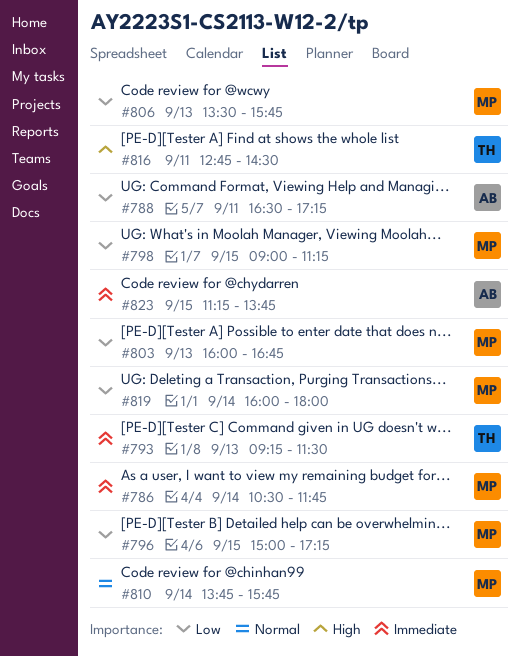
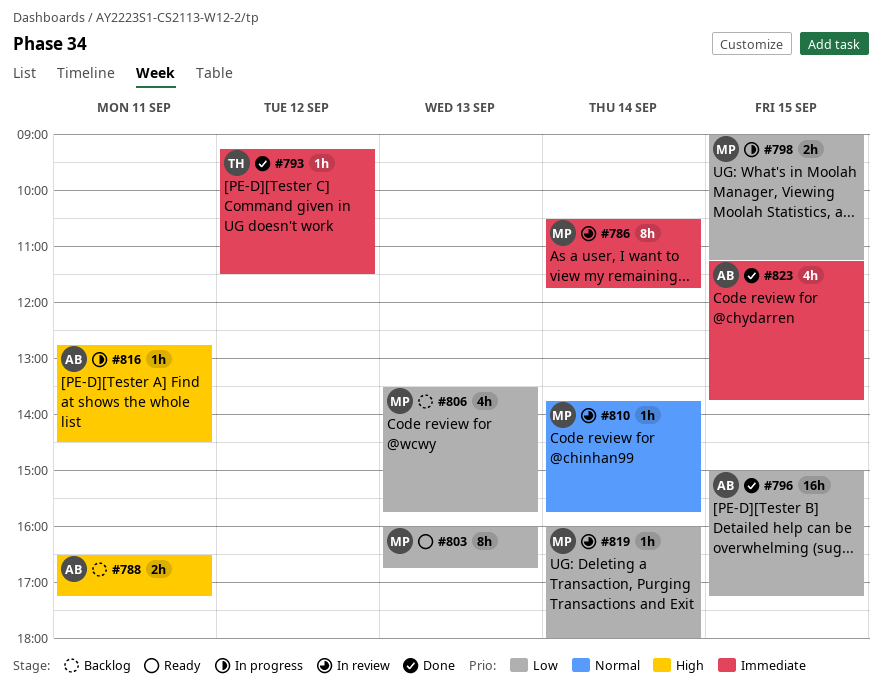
#788, priority: Low -> High
#793, day: Sep 13 -> Sep 12
#796, owner: MP -> AB
#816, owner: TH -> AB

